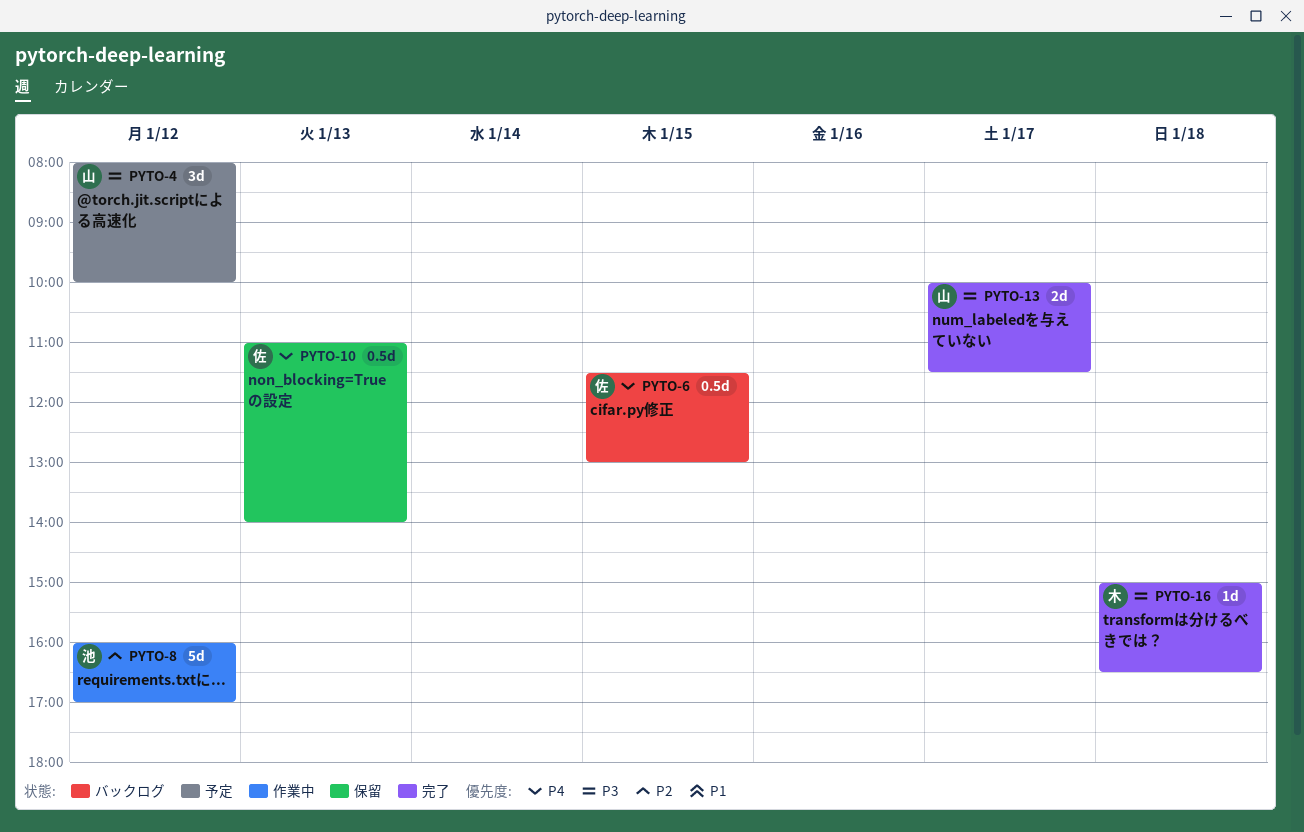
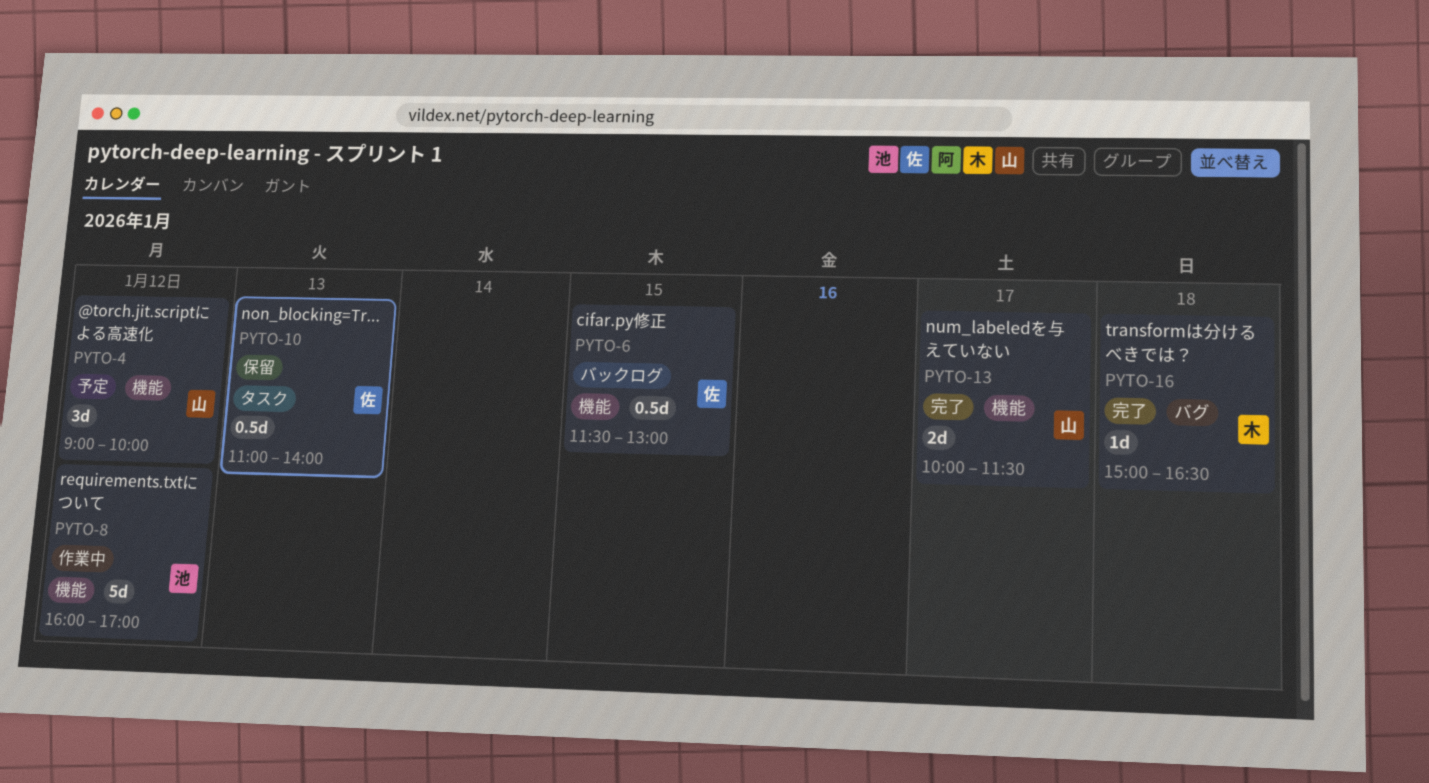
PYTO-4, begins: 08:00 -> 09:00

